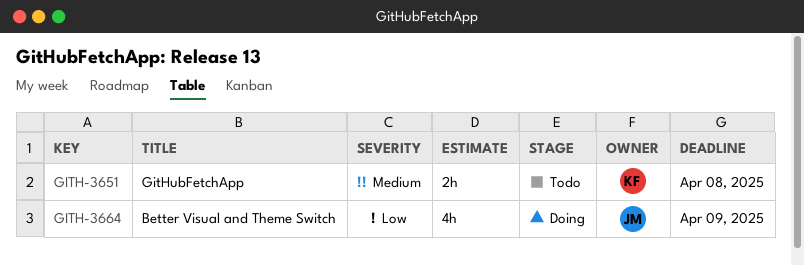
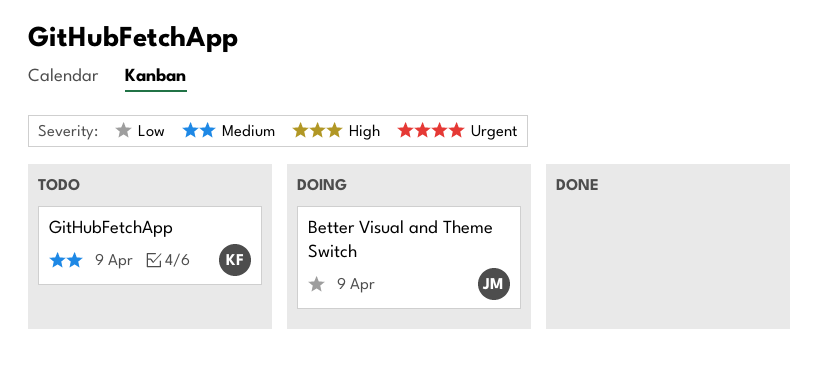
GitHubFetchApp, due: Apr 8 -> Apr 9

